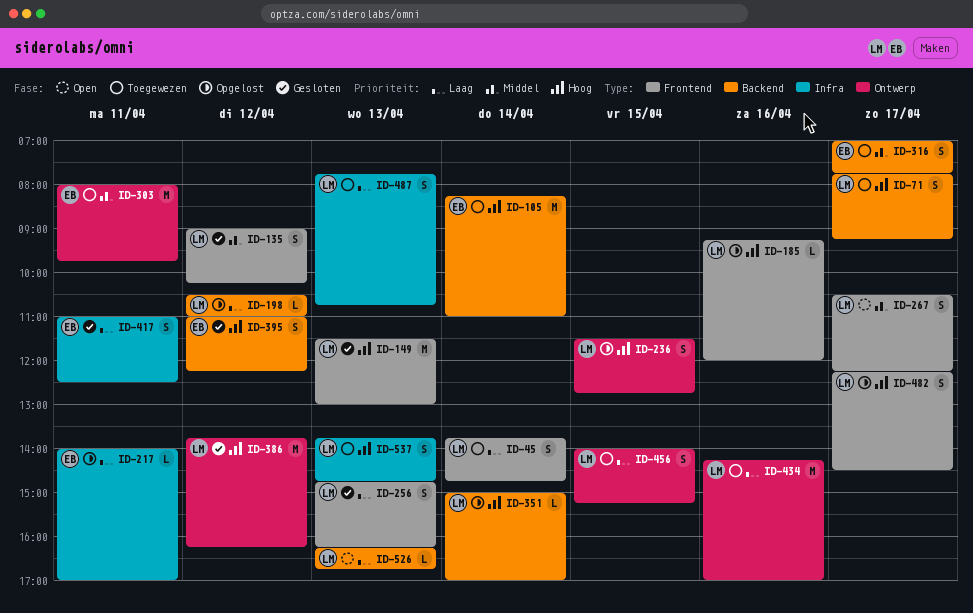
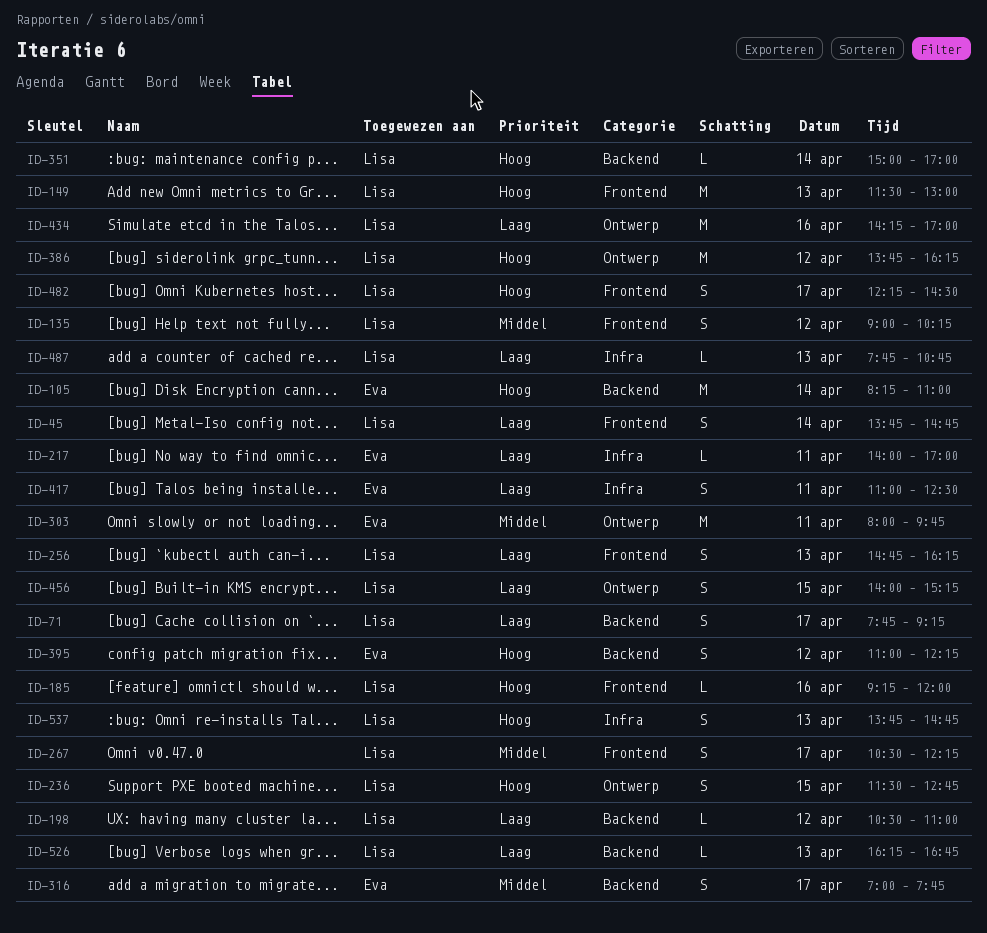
ID-71, priority: Hoog -> Laag
ID-487, estimate: S -> L

